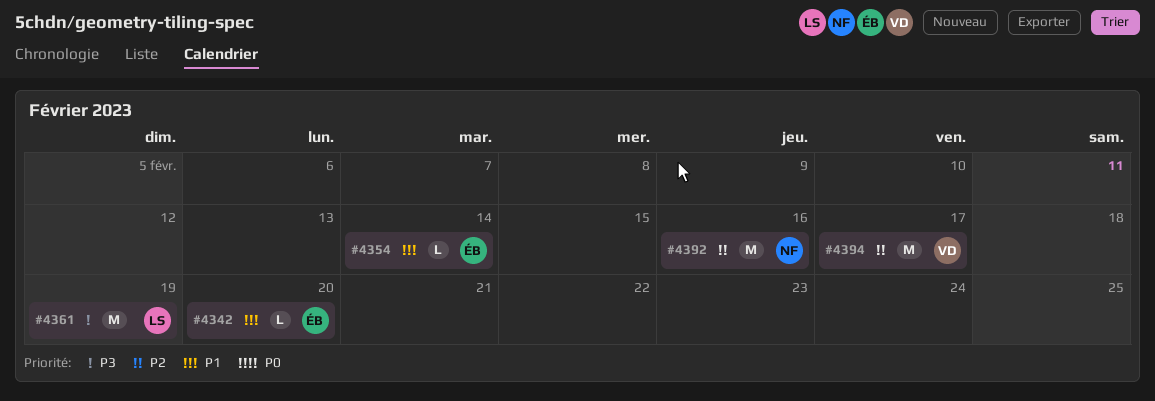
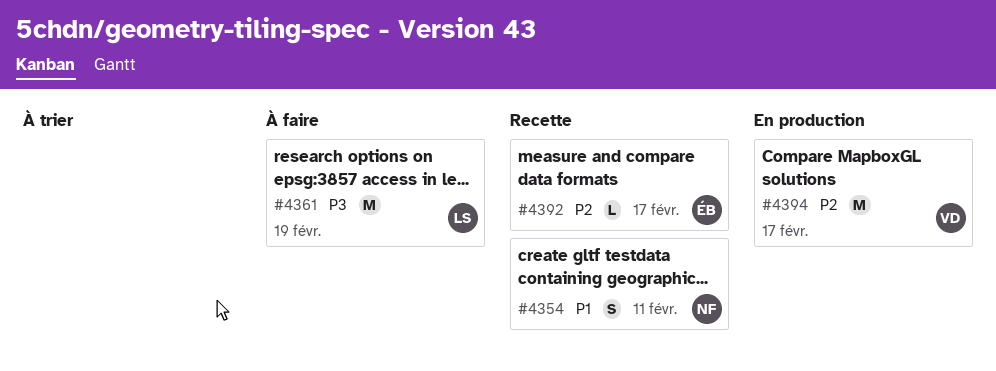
#4342: present -> none
#4354, owner: ÉB -> NF
#4354, estimate: L -> S
#4354, due: Feb 14 -> Feb 11
#4392, owner: NF -> ÉB
#4392, estimate: M -> L
#4392, due: Feb 16 -> Feb 17

